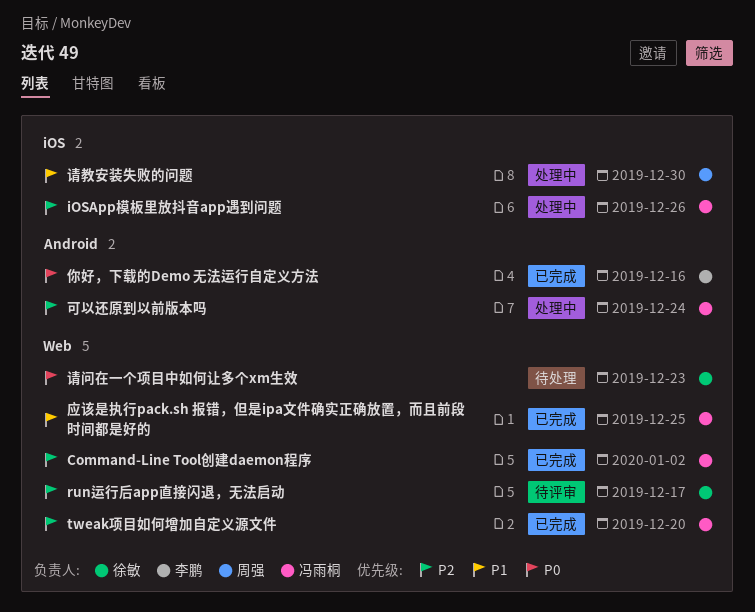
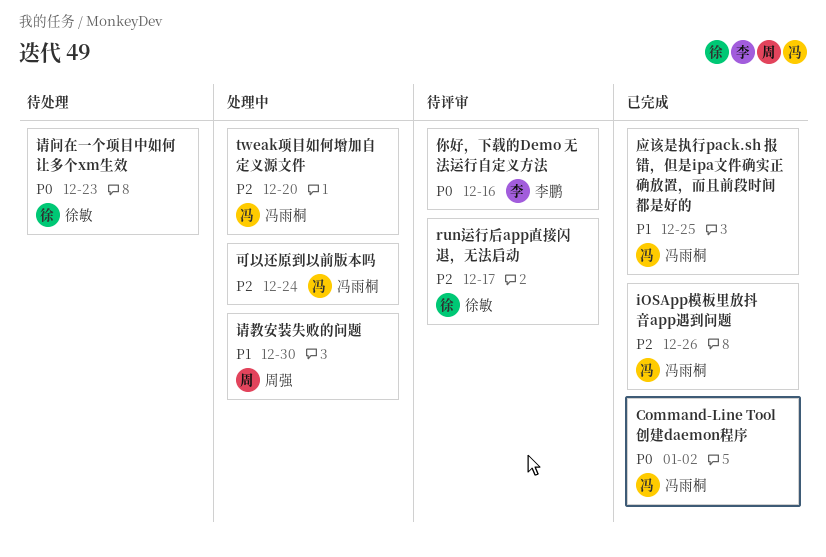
Command-Line Tool创建daemon程序, priority: P2 -> P0
iOSApp模板里放抖音app遇到问题, status: 处理中 -> 已完成
tweak项目如何增加自定义源文件, status: 已完成 -> 处理中
你好，下载的Demo 无法运行自定义方法, status: 已完成 -> 待评审

